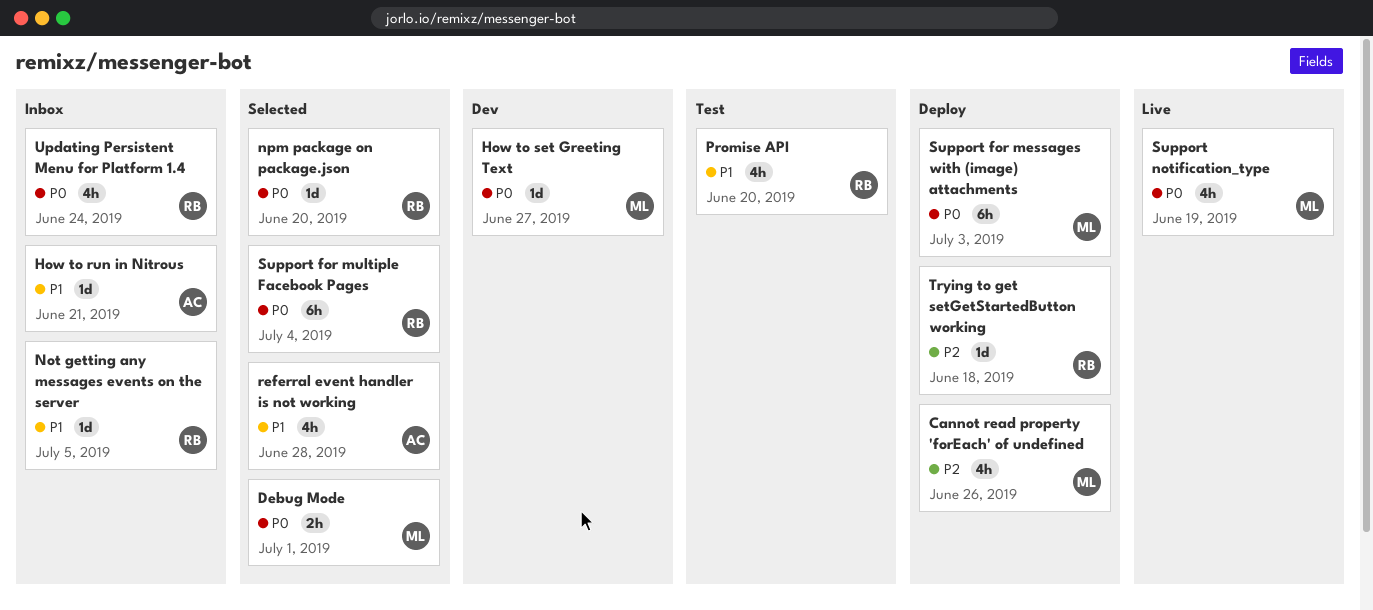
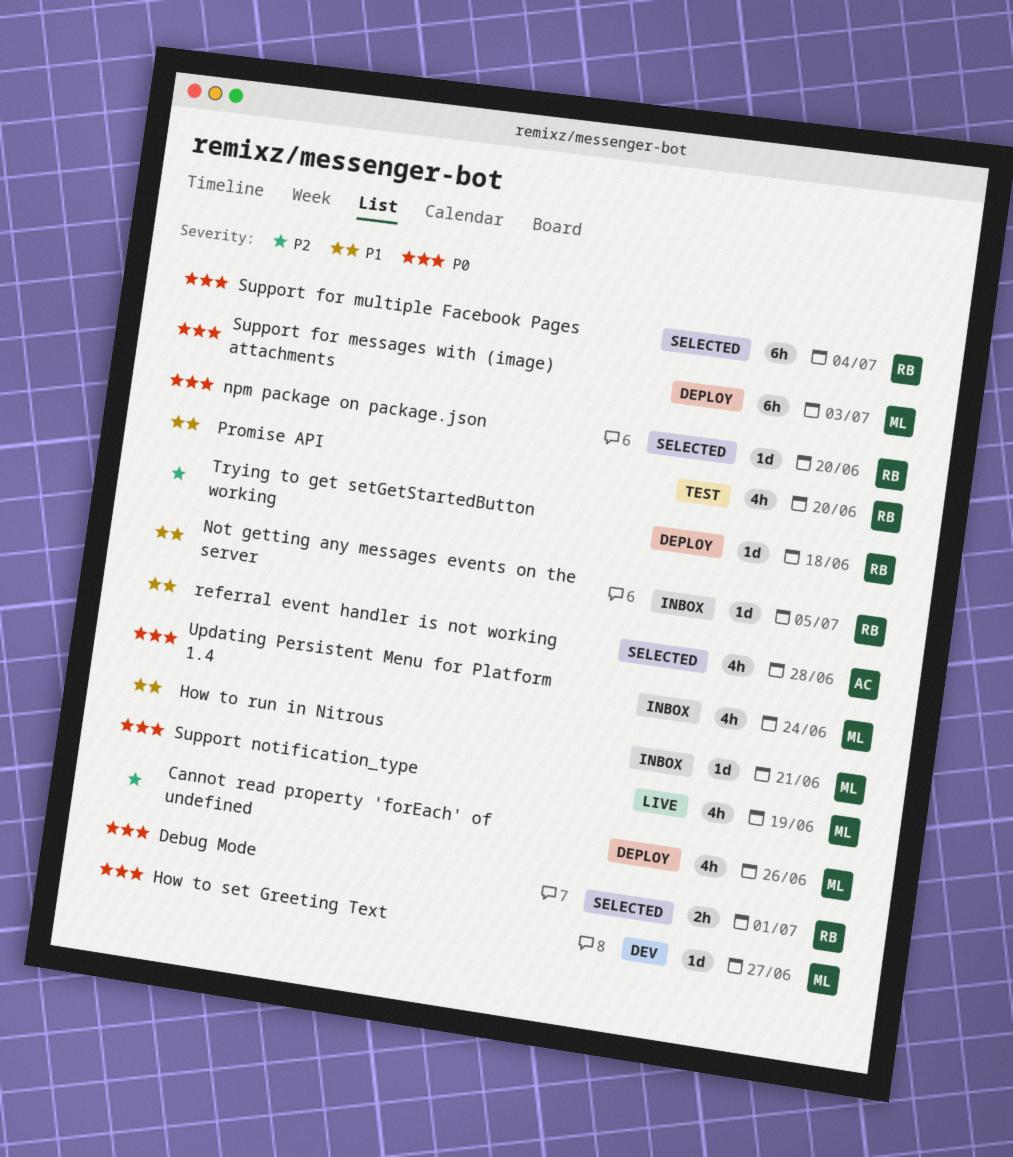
Debug Mode, owner: ML -> RB
How to run in Nitrous, owner: AC -> ML
Updating Persistent Menu for Platform 1.4, owner: RB -> ML

